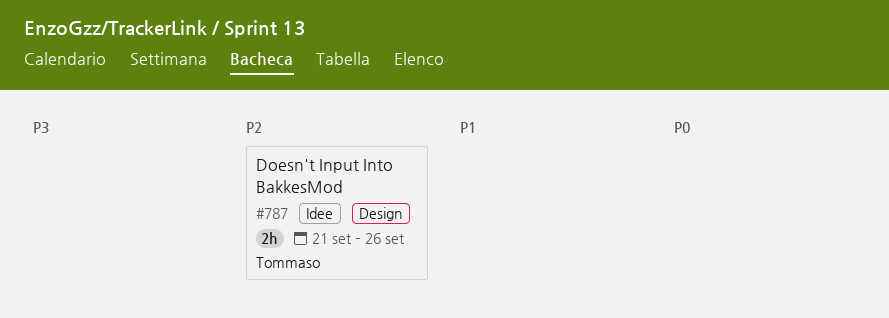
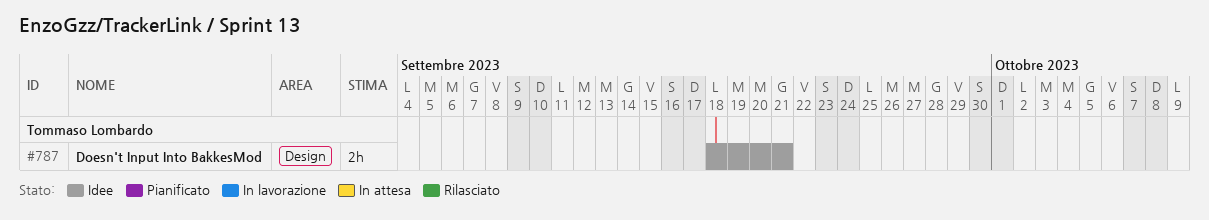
#787, start: Sep 21 -> Sep 18
#787, due: Sep 26 -> Sep 21

